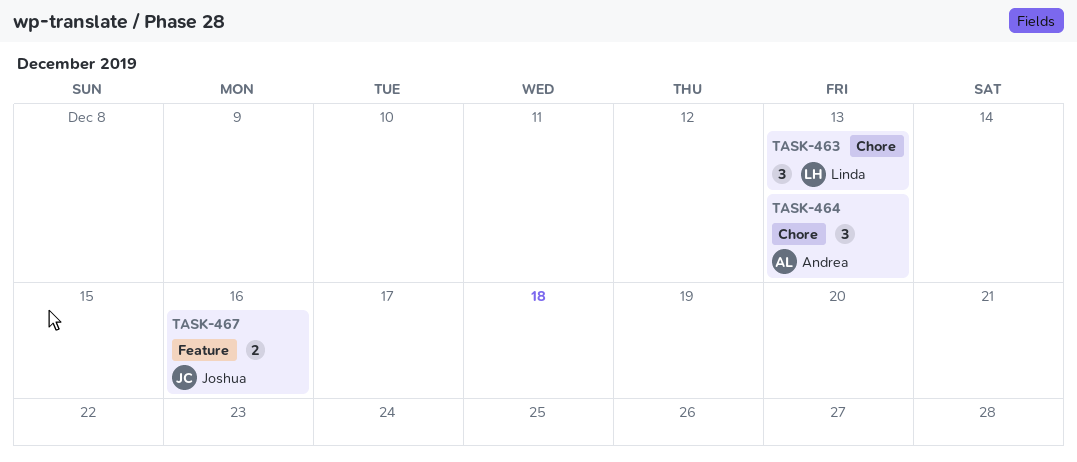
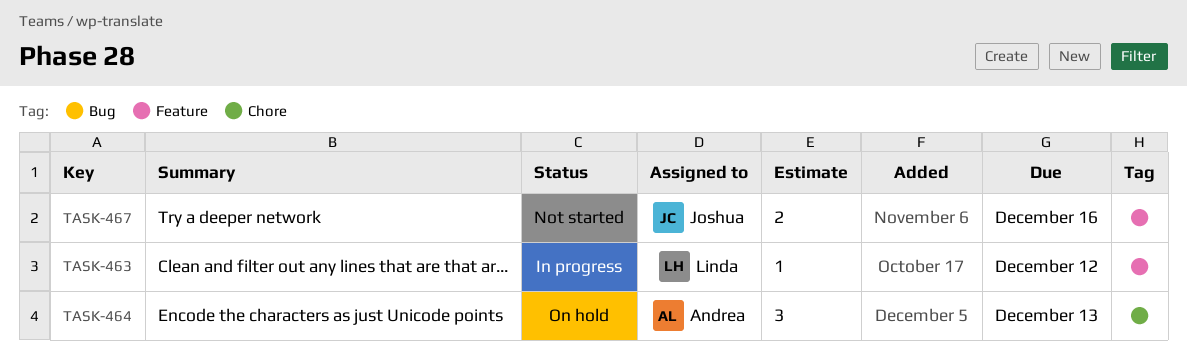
TASK-463, label: Chore -> Feature
TASK-463, estimate: 3 -> 1
TASK-463, due: Dec 13 -> Dec 12

